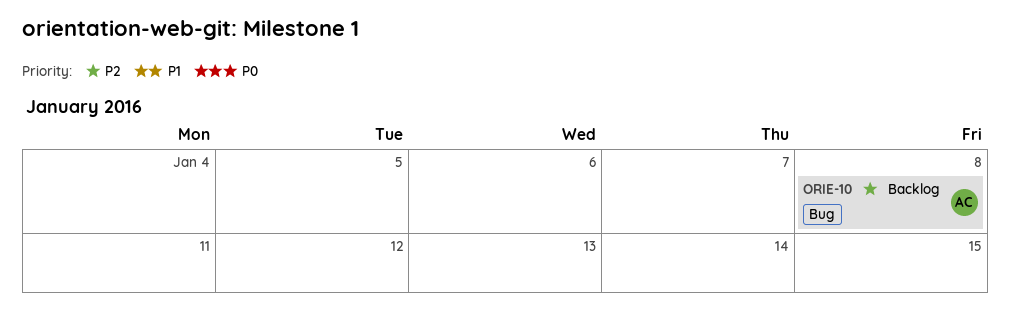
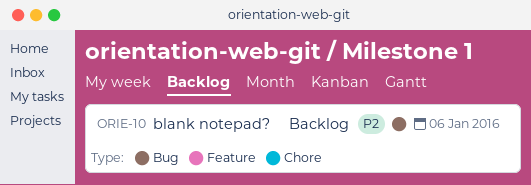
ORIE-10, due: Jan 8 -> Jan 6

